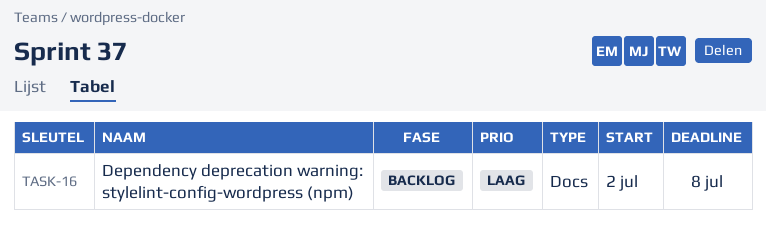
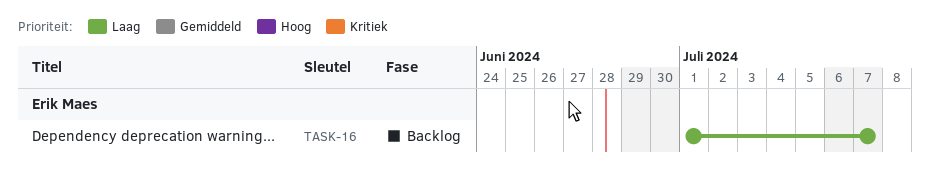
TASK-16, start: Jul 2 -> Jul 1
TASK-16, due: Jul 8 -> Jul 7

